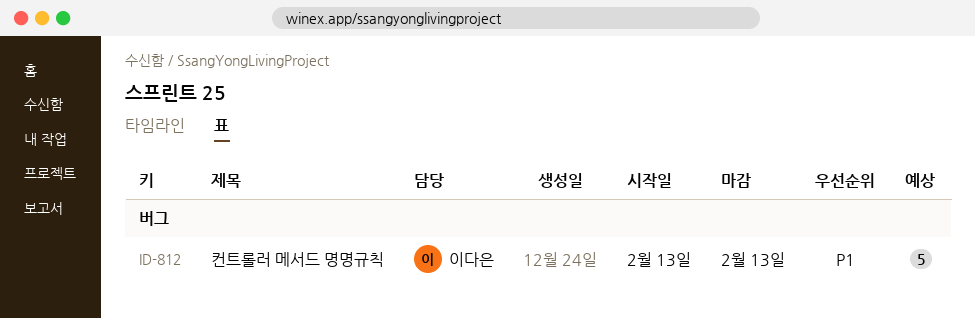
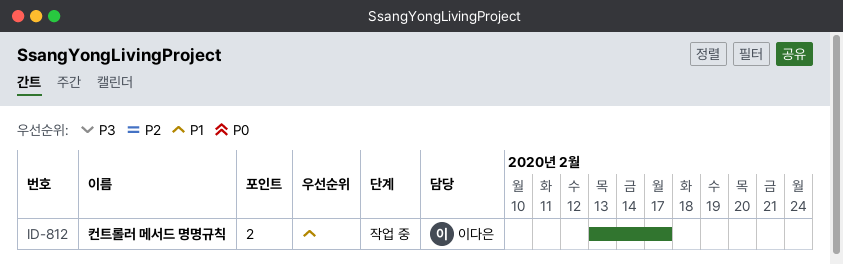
ID-812, estimate: 5 -> 2
ID-812, due: Feb 13 -> Feb 17

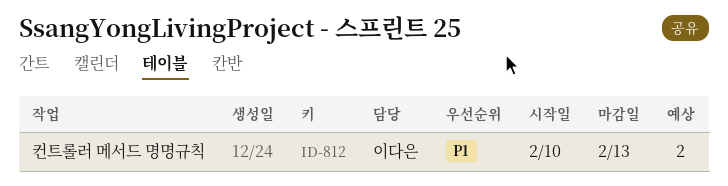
ID-812, start: Feb 13 -> Feb 10
ID-812, due: Feb 17 -> Feb 13

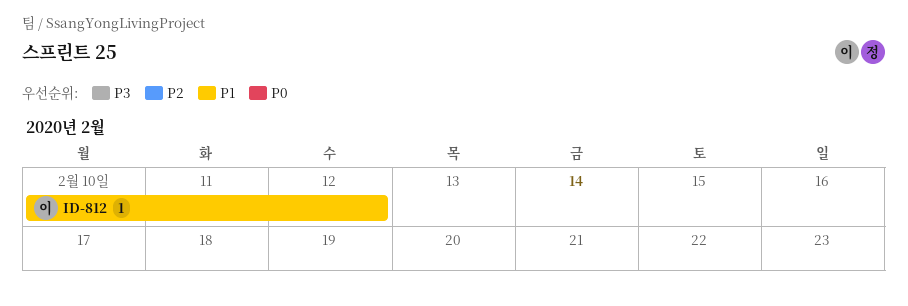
ID-812, estimate: 2 -> 1
ID-812, due: Feb 13 -> Feb 12

